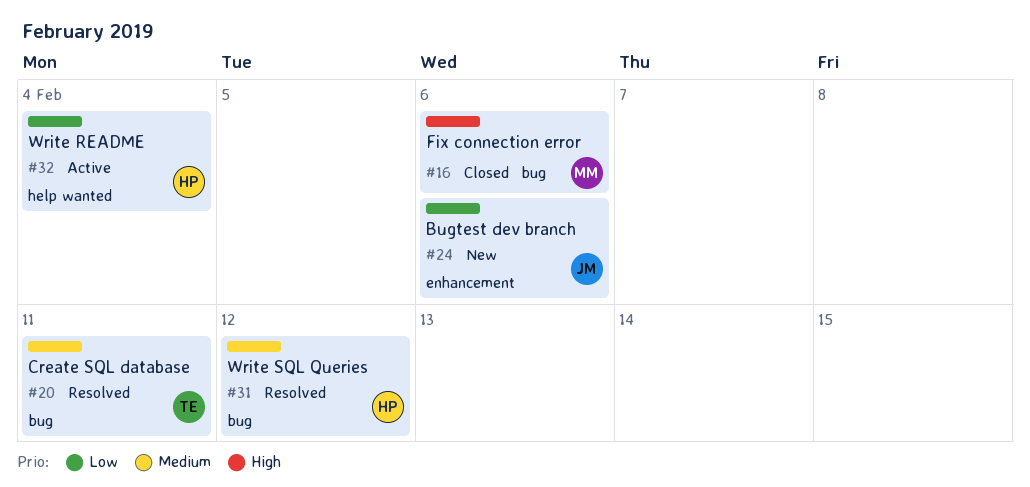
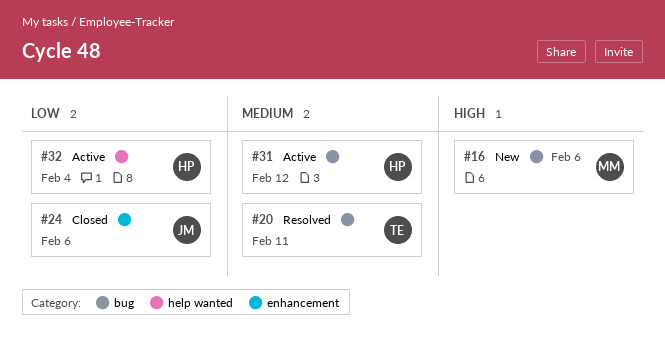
#16, status: Closed -> New
#24, status: New -> Closed
#31, status: Resolved -> Active

